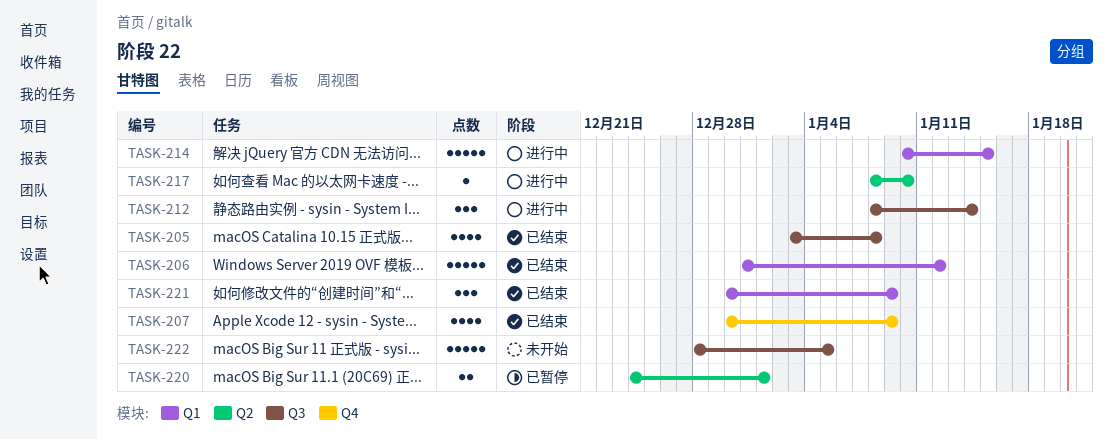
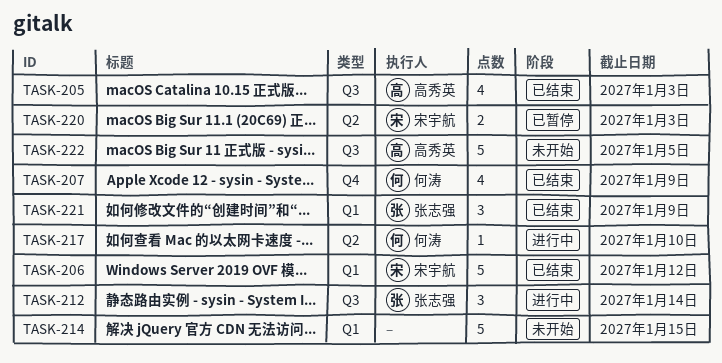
TASK-205, due: Jan 8 -> Jan 3
TASK-214, status: 进行中 -> 未开始
TASK-220, due: Jan 1 -> Jan 3

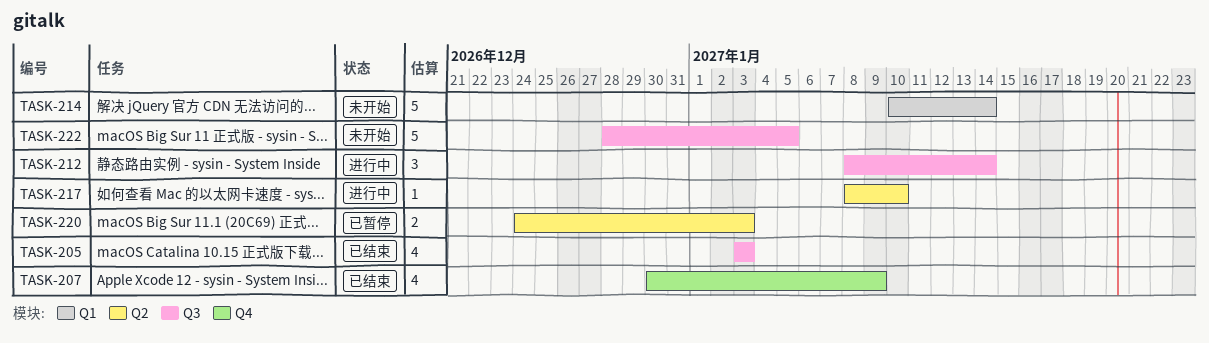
TASK-206: present -> none
TASK-214, due: Jan 15 -> Jan 14
TASK-221: present -> none

